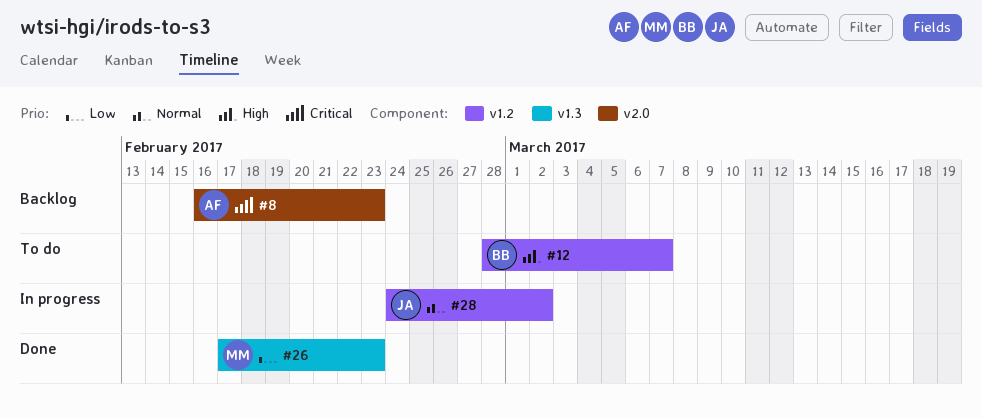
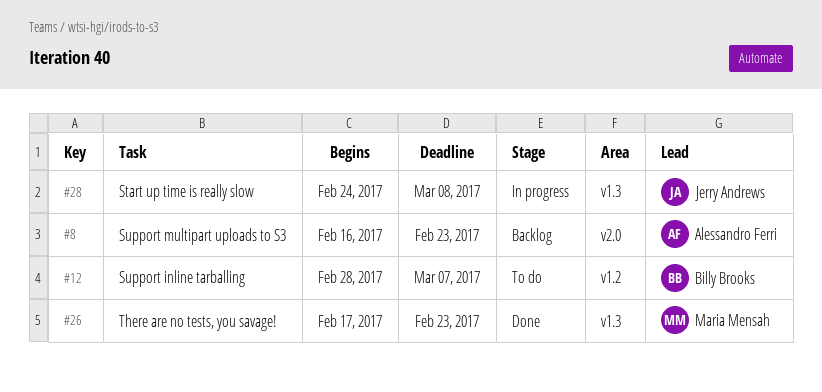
#28, label: v1.2 -> v1.3
#28, due: Mar 2 -> Mar 8

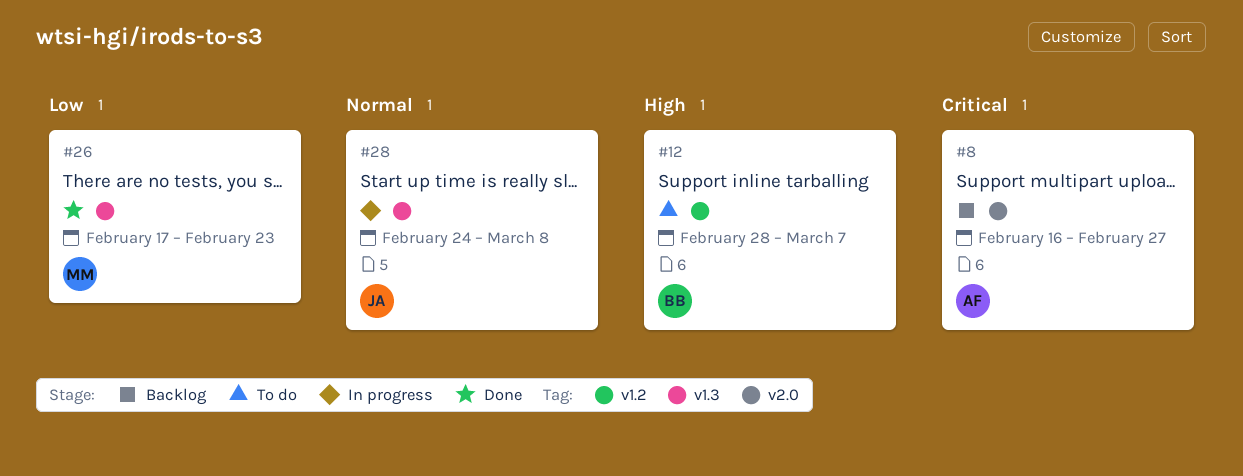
#8, due: Feb 23 -> Feb 27

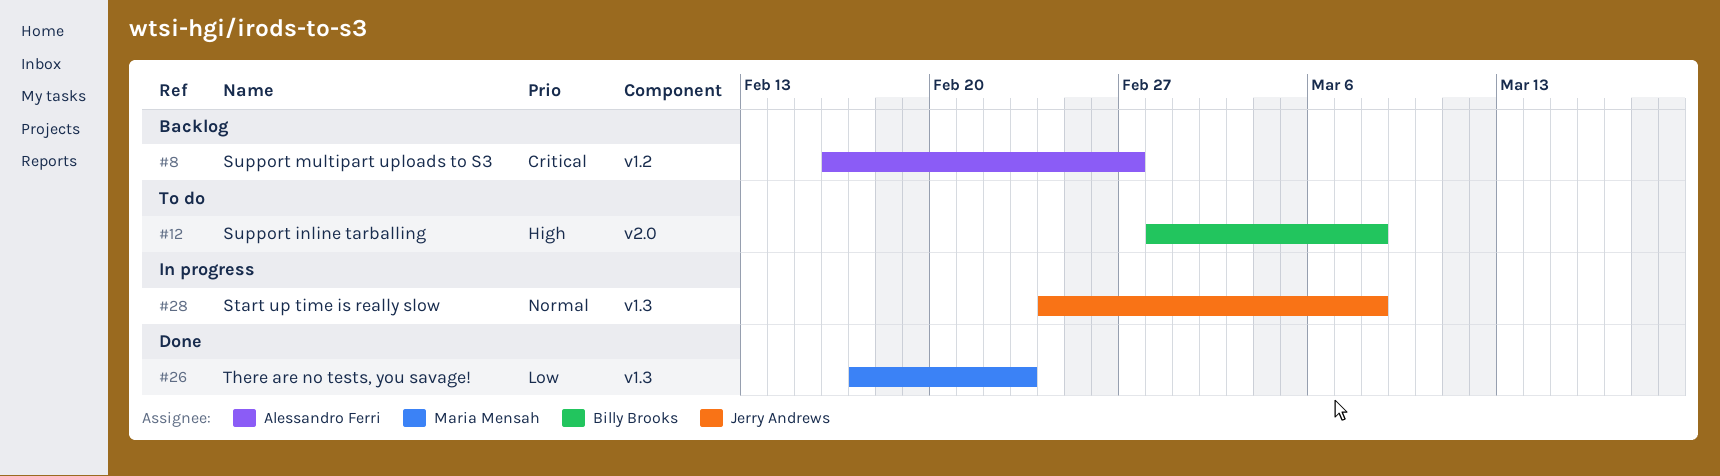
#8, label: v2.0 -> v1.2
#12, label: v1.2 -> v2.0
#12, due: Mar 7 -> Mar 8

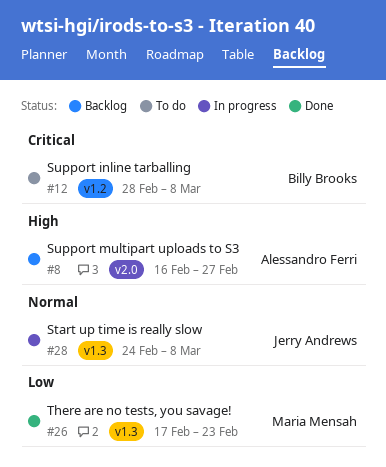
#8, priority: Critical -> High
#8, label: v1.2 -> v2.0
#12, priority: High -> Critical
#12, label: v2.0 -> v1.2

